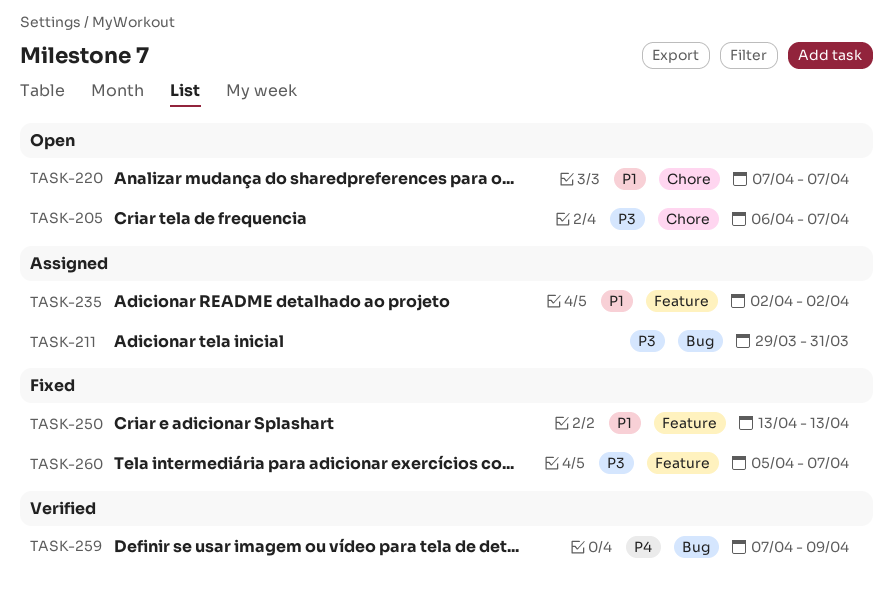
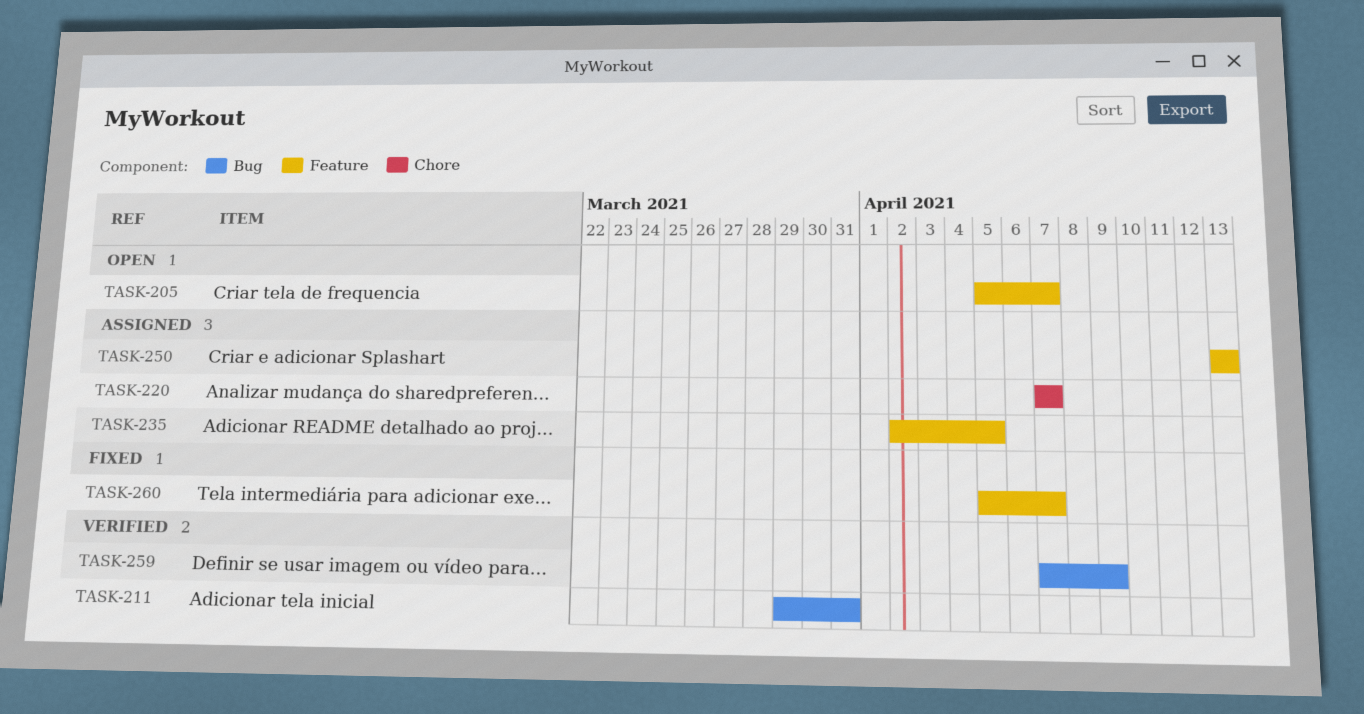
TASK-205, label: Chore -> Feature
TASK-205, start: Apr 6 -> Apr 5
TASK-211, status: Assigned -> Verified
TASK-220, status: Open -> Assigned
TASK-235, due: Apr 2 -> Apr 5
TASK-250, status: Fixed -> Assigned

